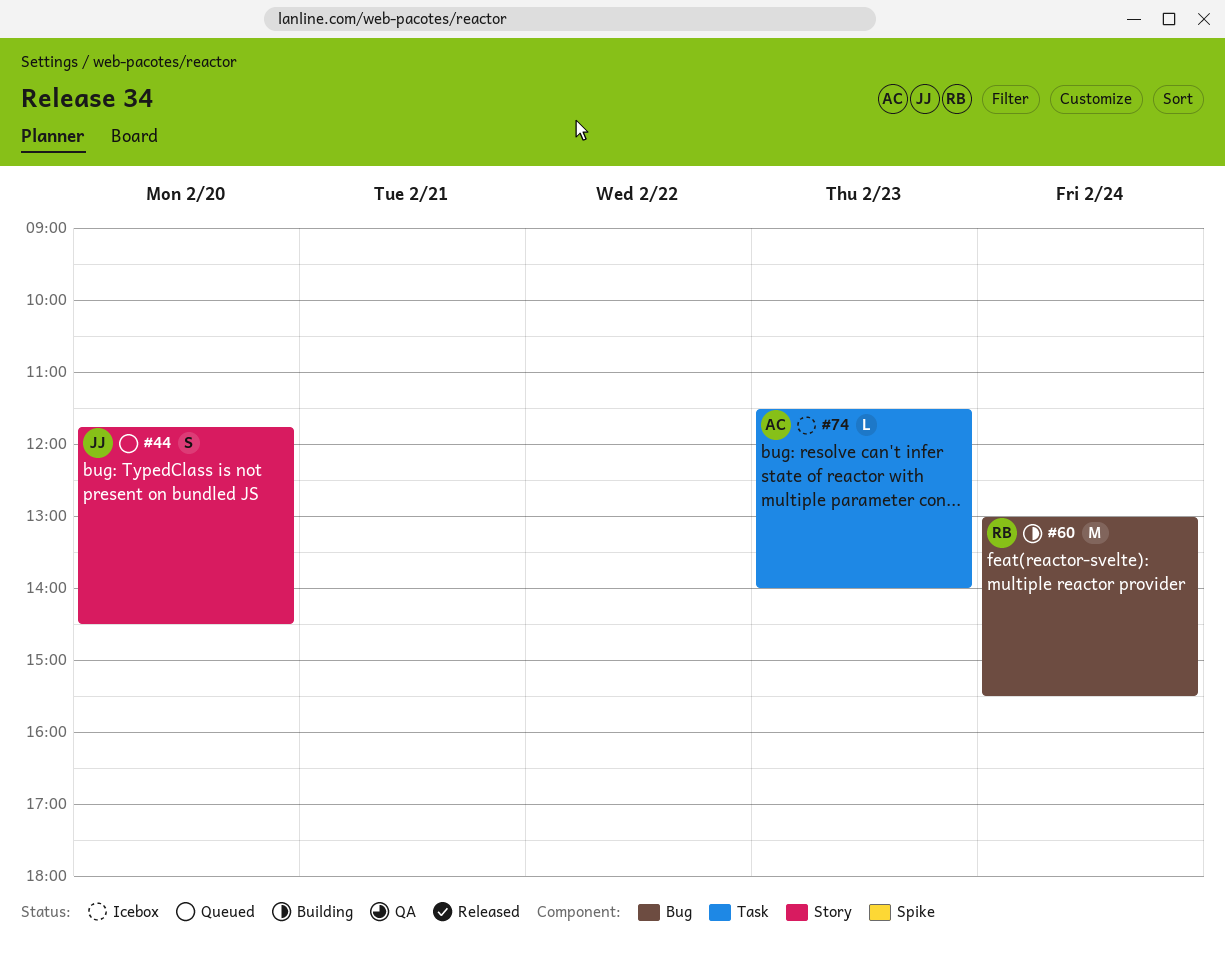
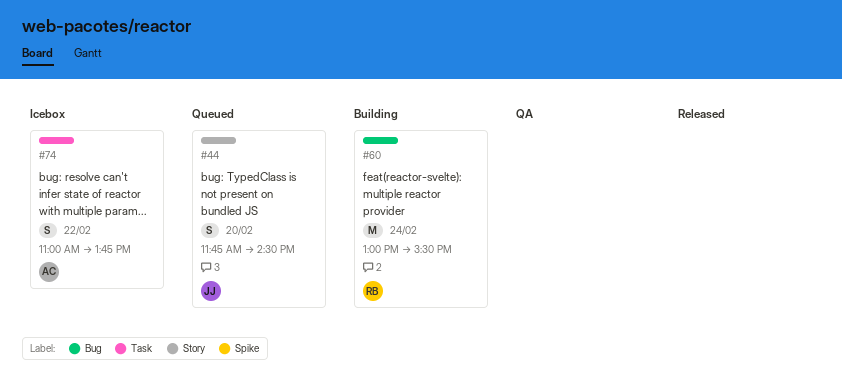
#74, estimate: L -> S
#74, day: Feb 23 -> Feb 22
#74, begins: 11:30 -> 11:00
#74, ends: 14:00 -> 13:45

